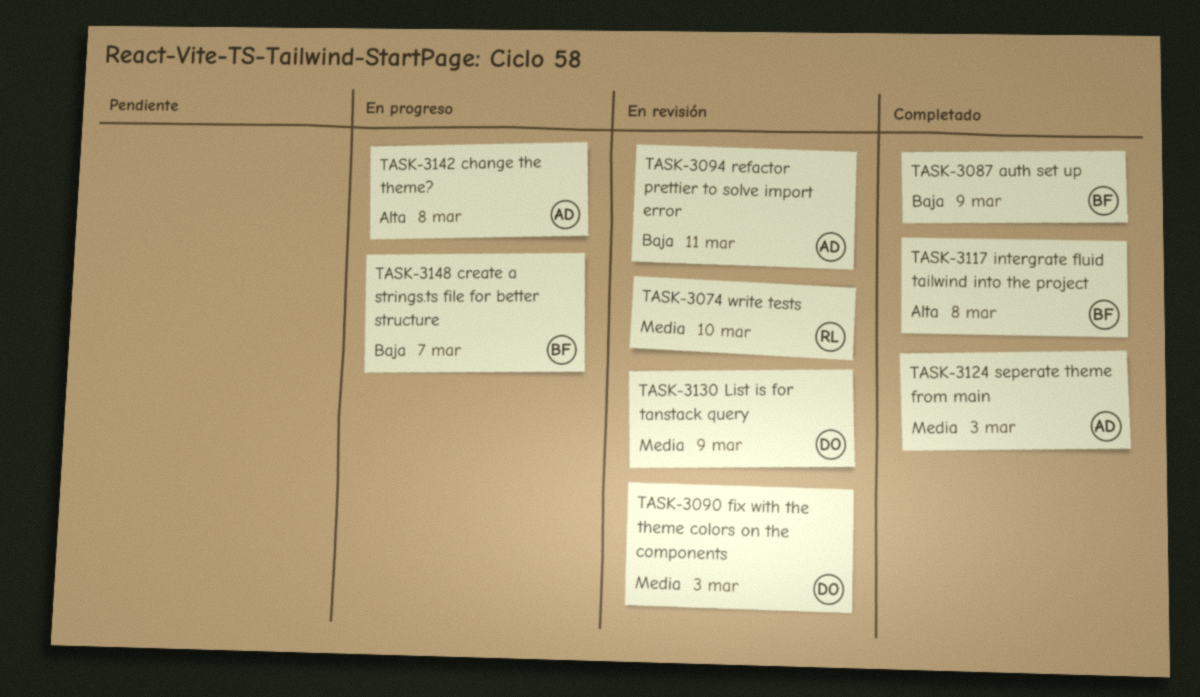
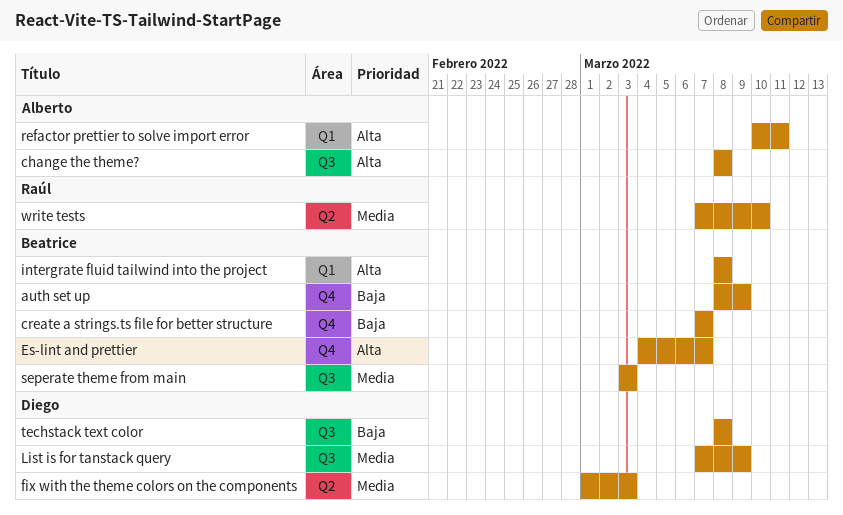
Es-lint and prettier: none -> present
refactor prettier to solve import error, priority: Baja -> Alta
seperate theme from main, owner: Alberto -> Beatrice
techstack text color: none -> present

